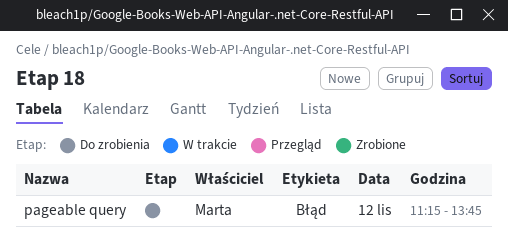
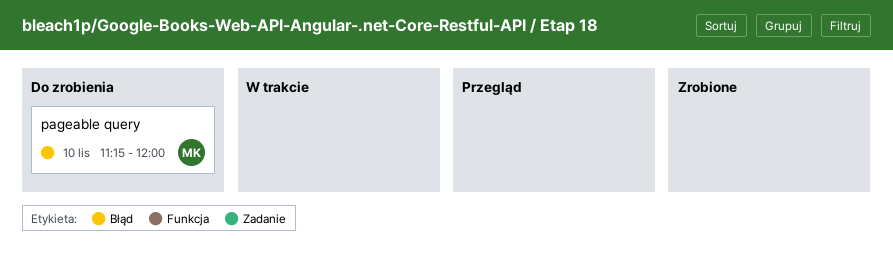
pageable query, day: Nov 12 -> Nov 10
pageable query, ends: 13:45 -> 12:00

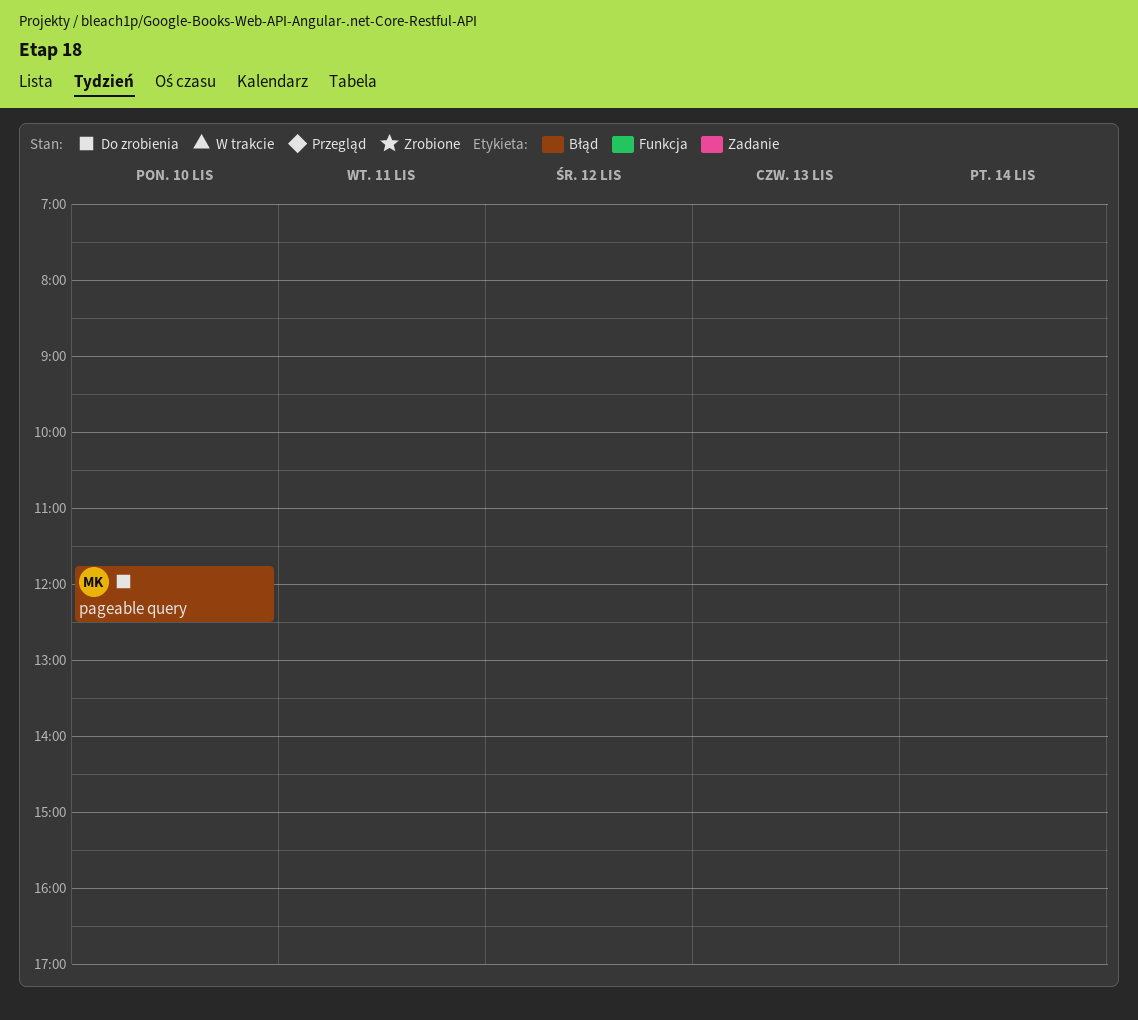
pageable query, begins: 11:15 -> 11:45
pageable query, ends: 12:00 -> 12:30

